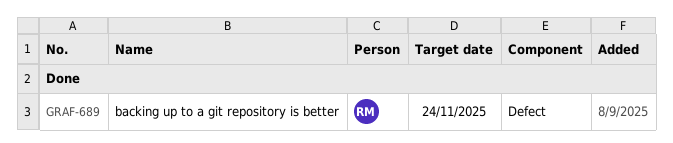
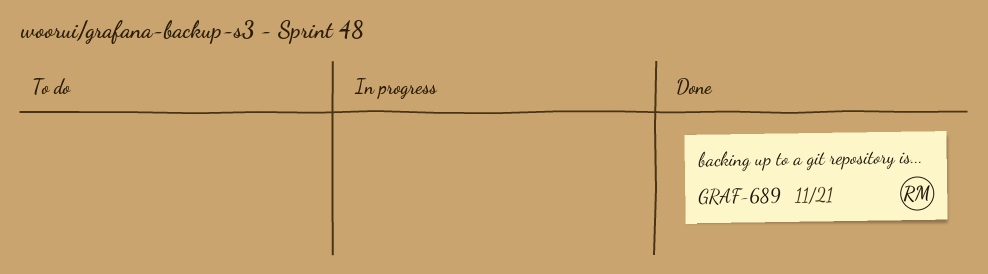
GRAF-689, due: Nov 24 -> Nov 21

